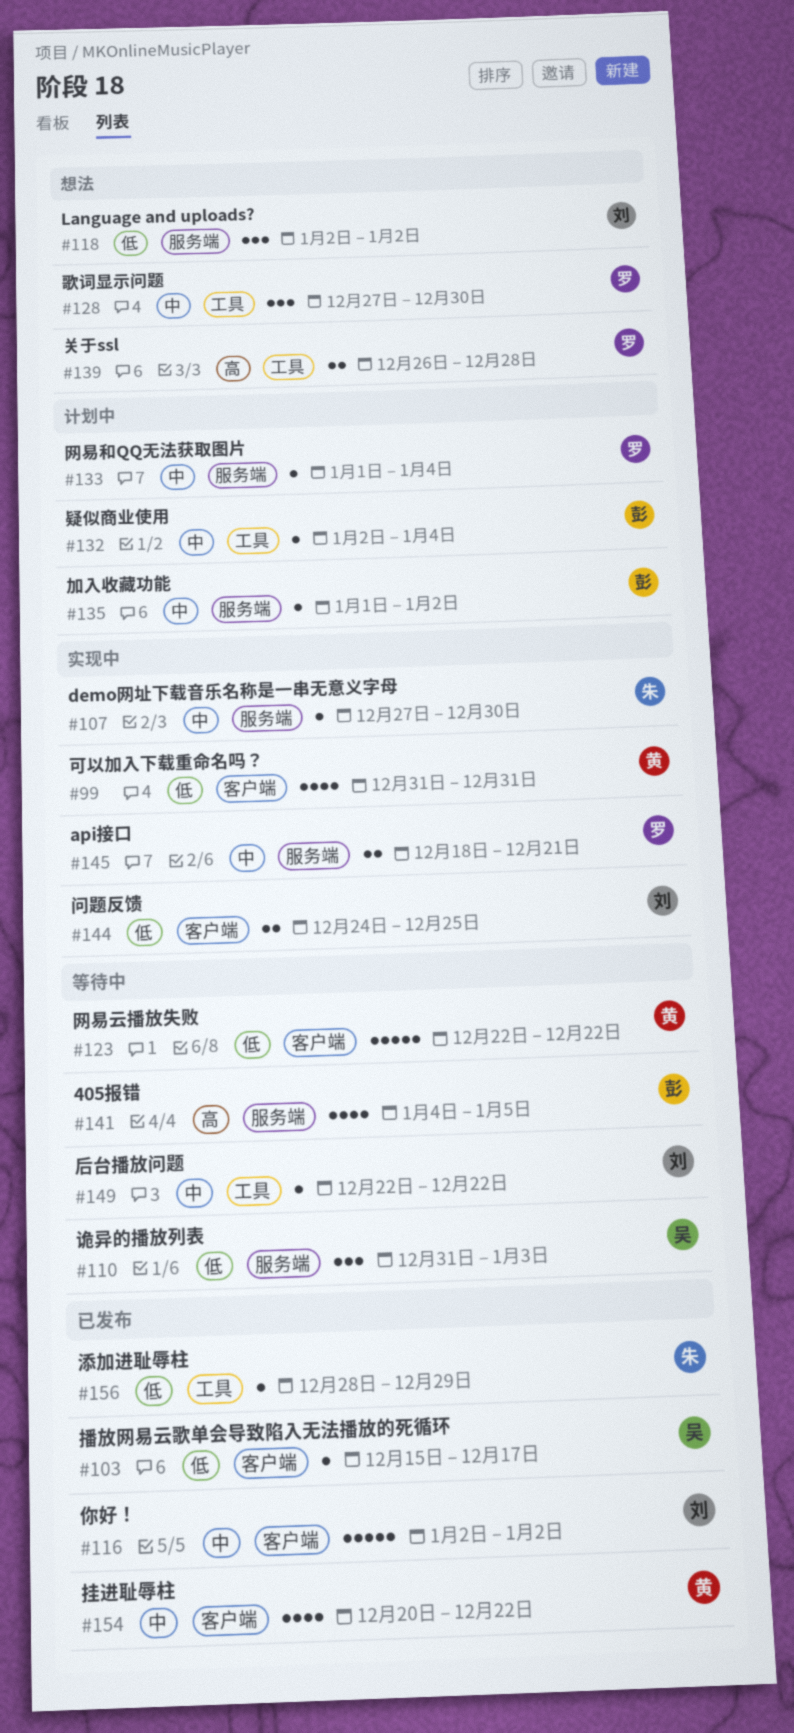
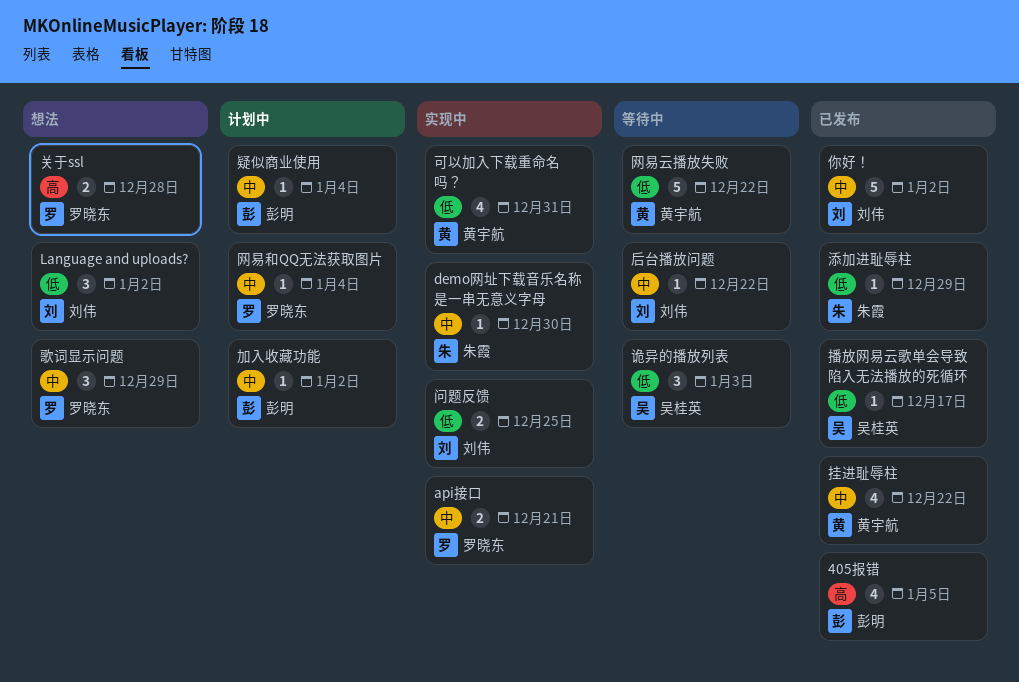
405报错, status: 等待中 -> 已发布
歌词显示问题, due: Dec 30 -> Dec 29

